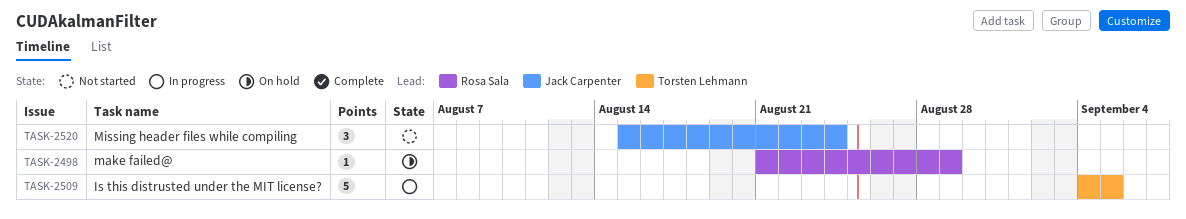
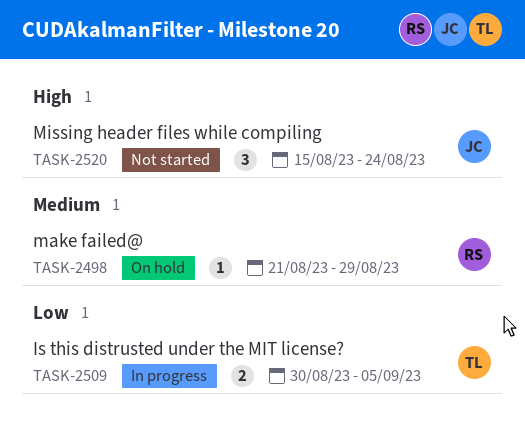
TASK-2509, estimate: 5 -> 2
TASK-2509, start: Sep 4 -> Aug 30

